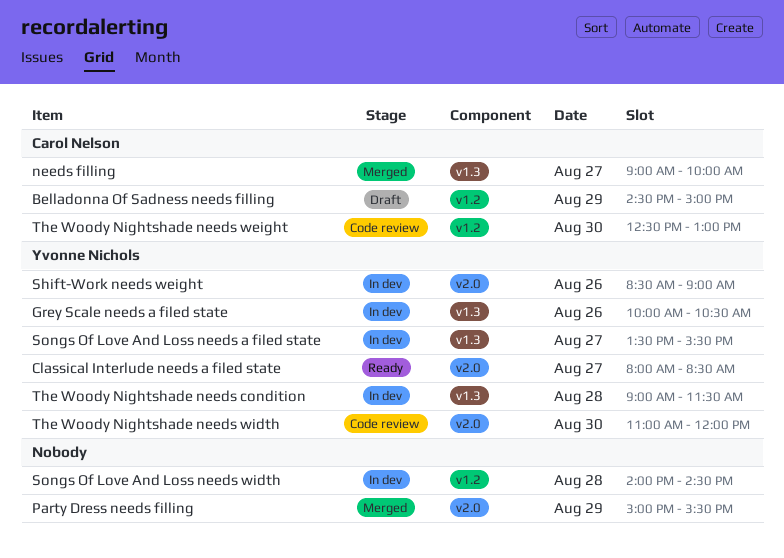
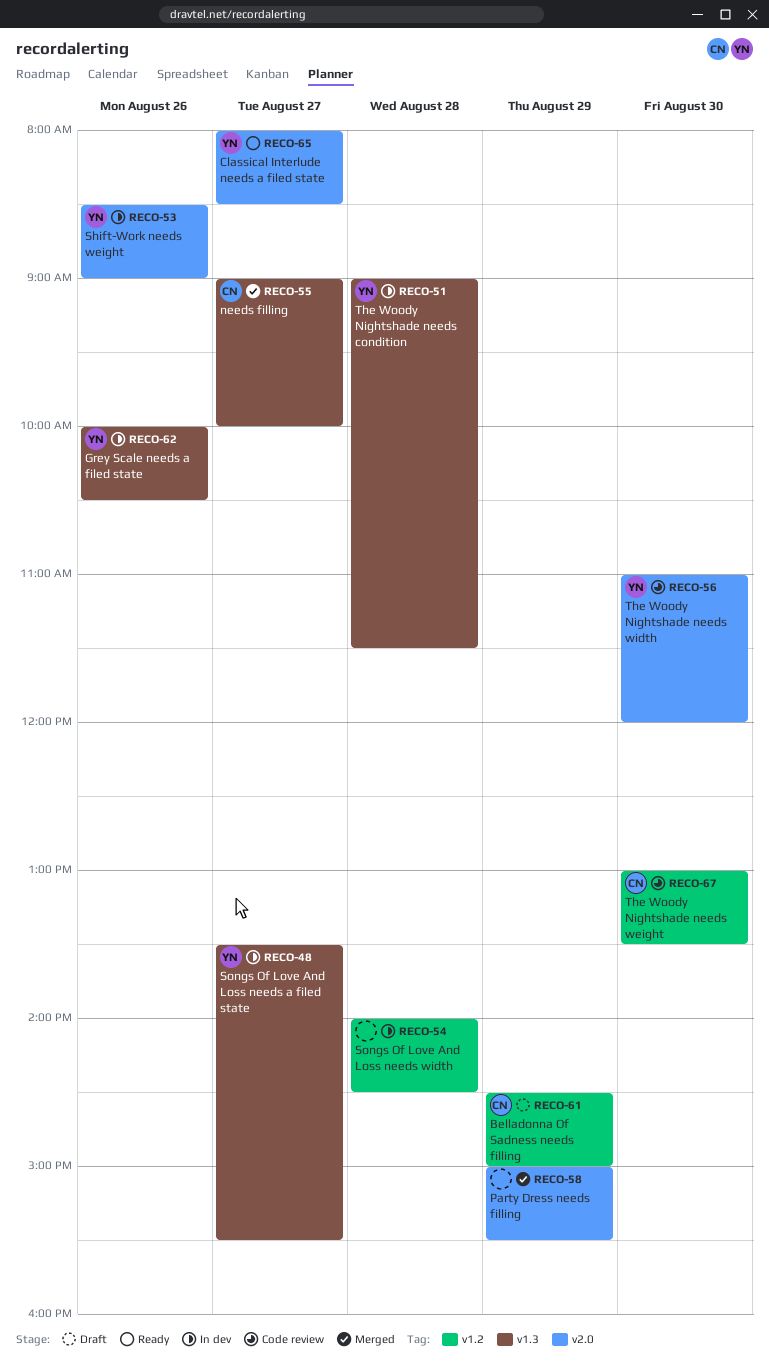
The Woody Nightshade needs weight, begins: 12:30 -> 13:00
The Woody Nightshade needs weight, ends: 13:00 -> 13:30

